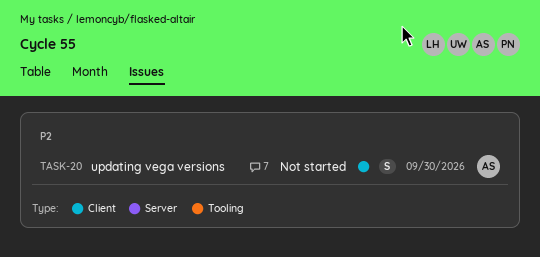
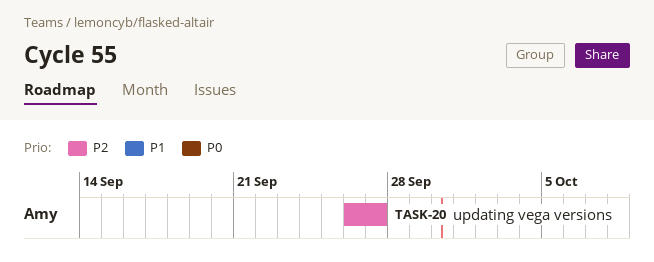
TASK-20, due: Sep 30 -> Sep 27

